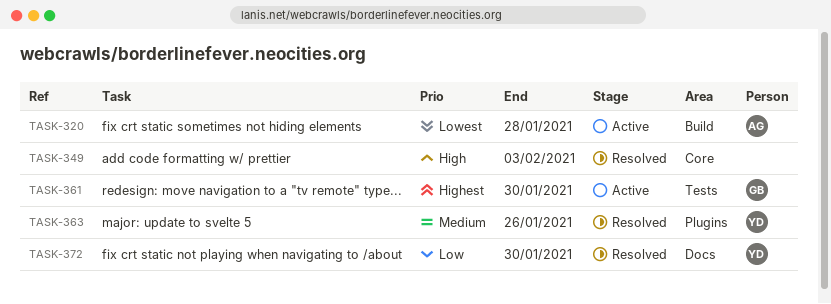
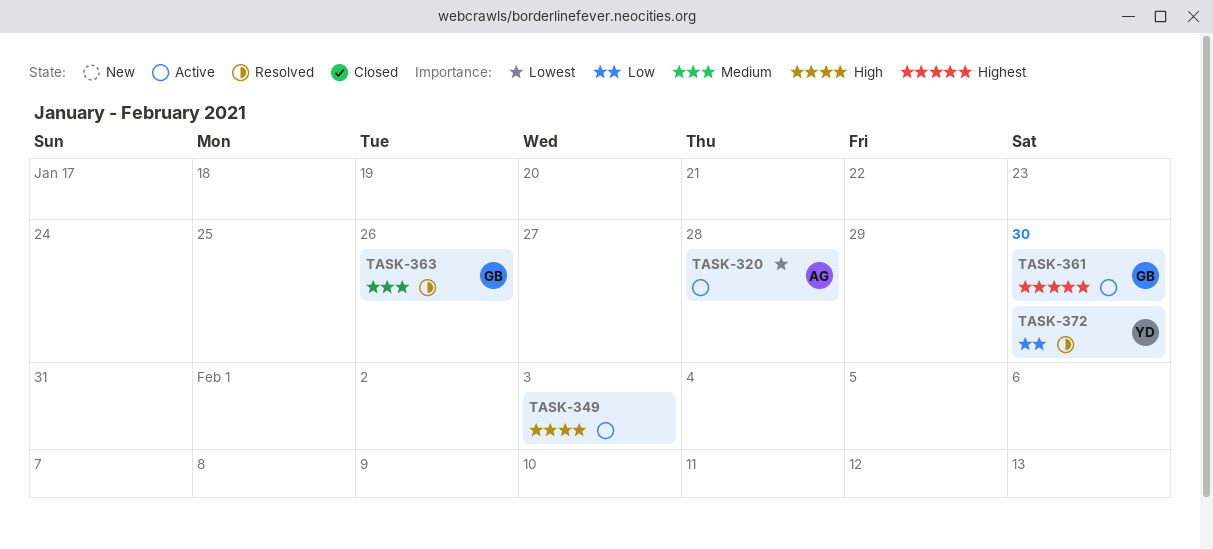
TASK-349, status: Resolved -> Active
TASK-363, owner: YD -> GB

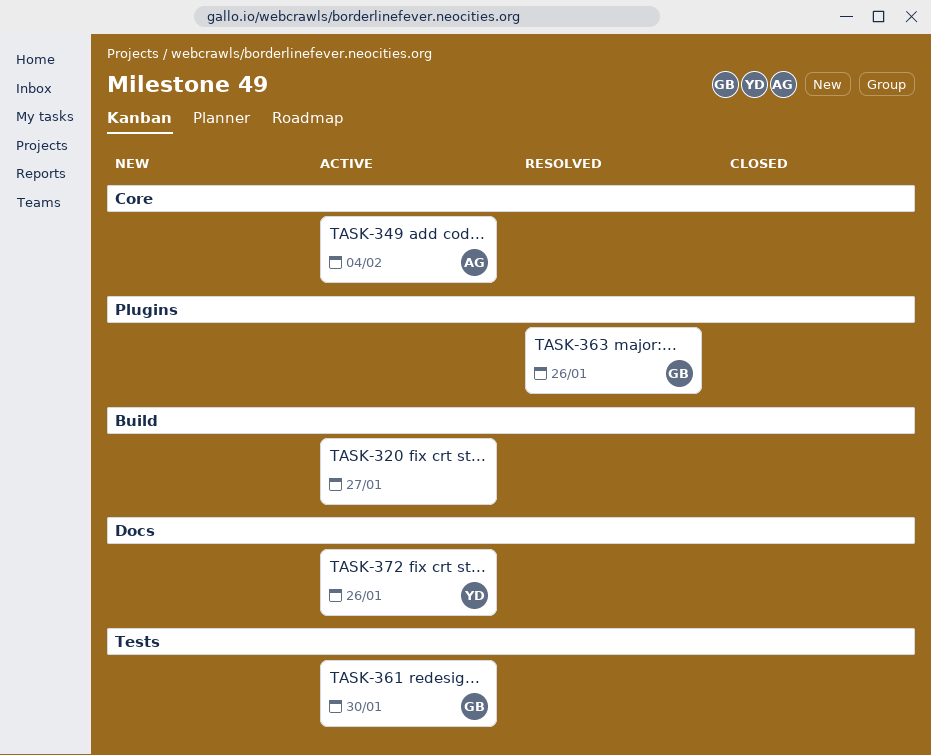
TASK-320, owner: AG -> none
TASK-320, due: Jan 28 -> Jan 27
TASK-349, owner: none -> AG
TASK-349, due: Feb 3 -> Feb 4
TASK-372, status: Resolved -> Active
TASK-372, due: Jan 30 -> Jan 26

